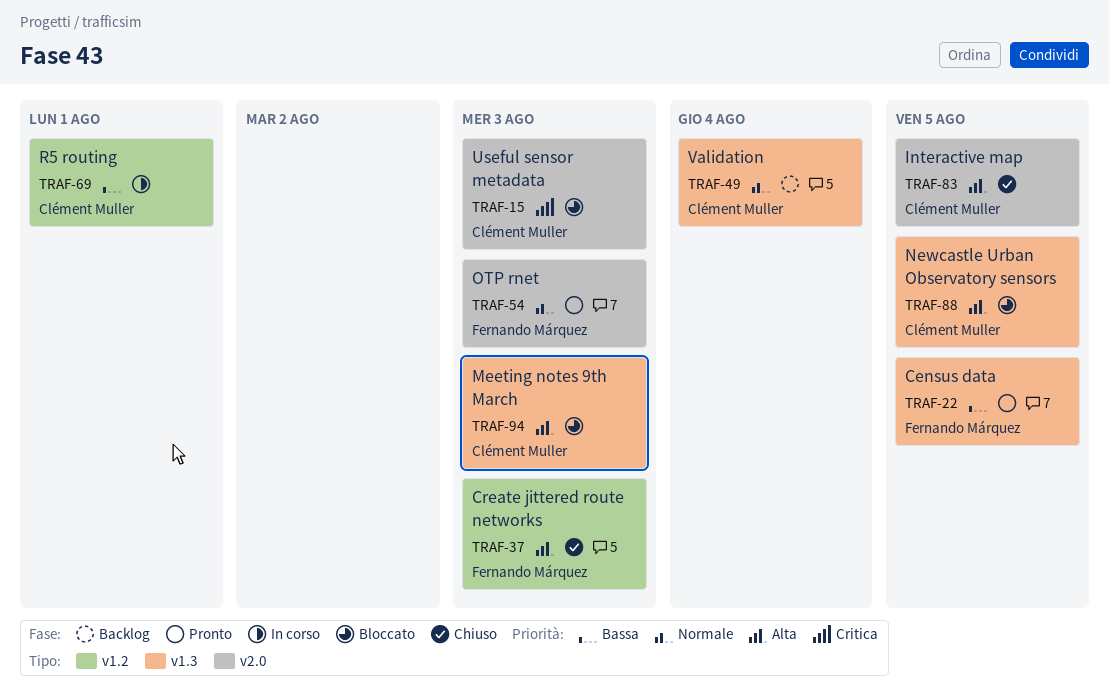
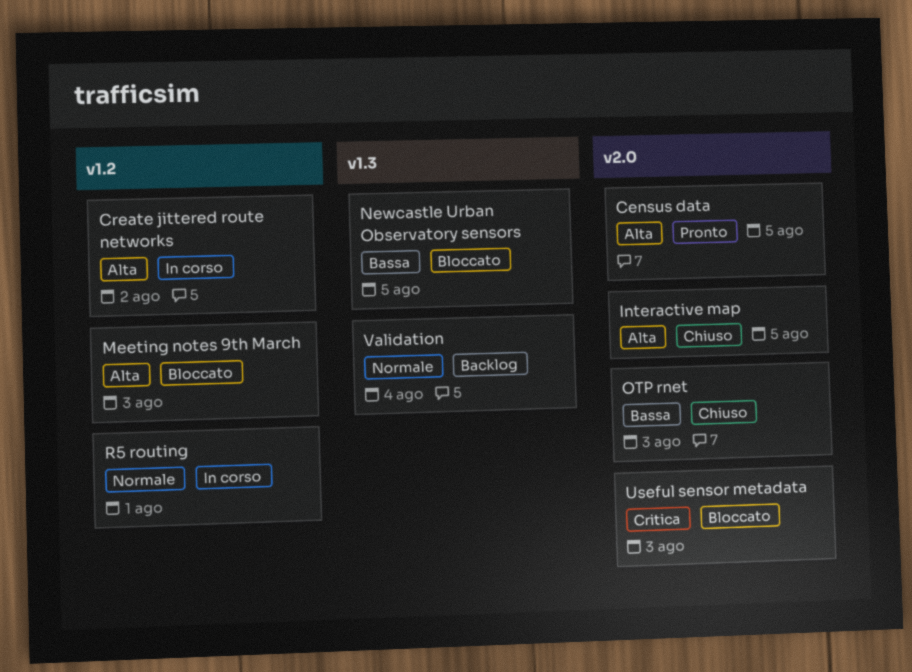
Census data, priority: Bassa -> Alta
Census data, label: v1.3 -> v2.0
Create jittered route networks, status: Chiuso -> In corso
Create jittered route networks, due: Aug 3 -> Aug 2
Meeting notes 9th March, label: v1.3 -> v1.2
Newcastle Urban Observatory sensors, priority: Alta -> Bassa
OTP rnet, status: Pronto -> Chiuso
OTP rnet, priority: Normale -> Bassa
R5 routing, priority: Bassa -> Normale

